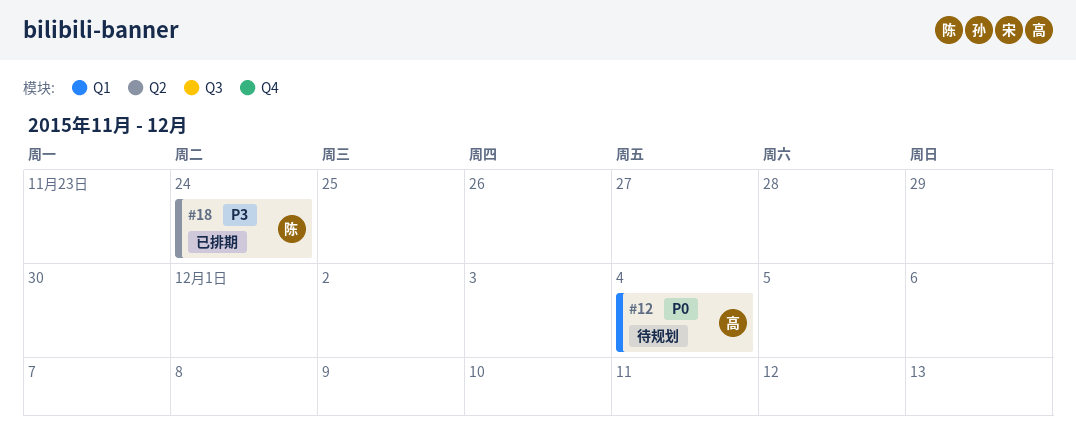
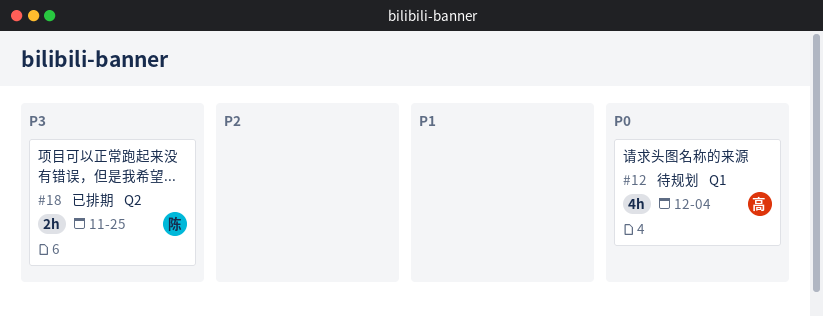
#18, due: Nov 24 -> Nov 25

